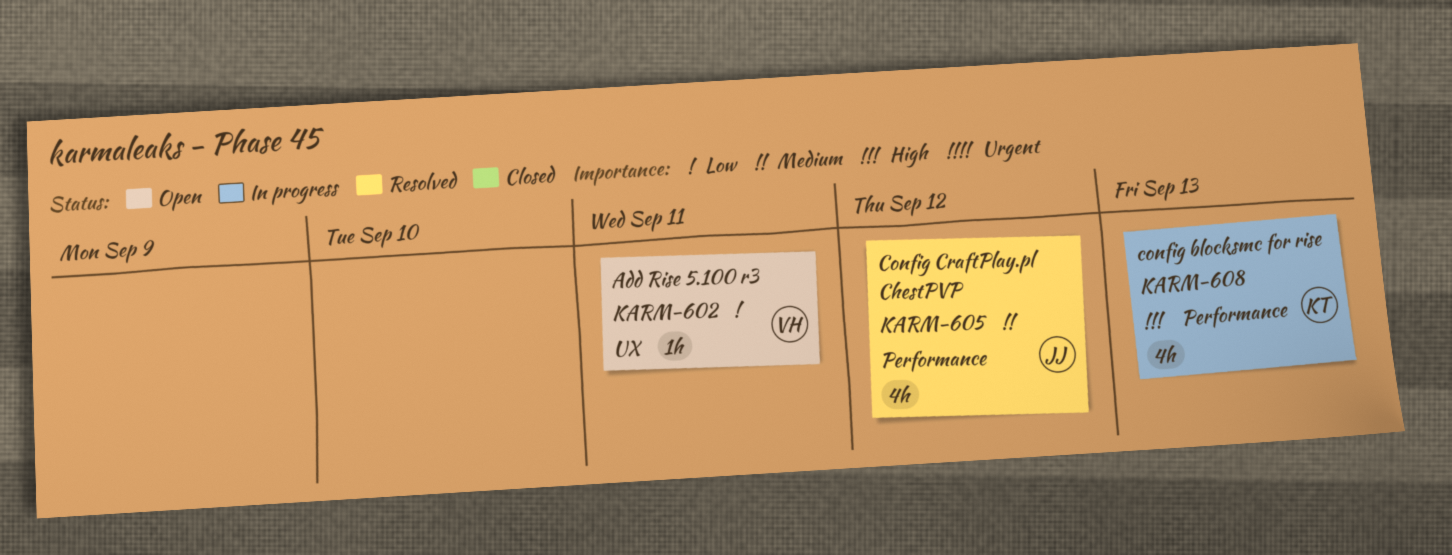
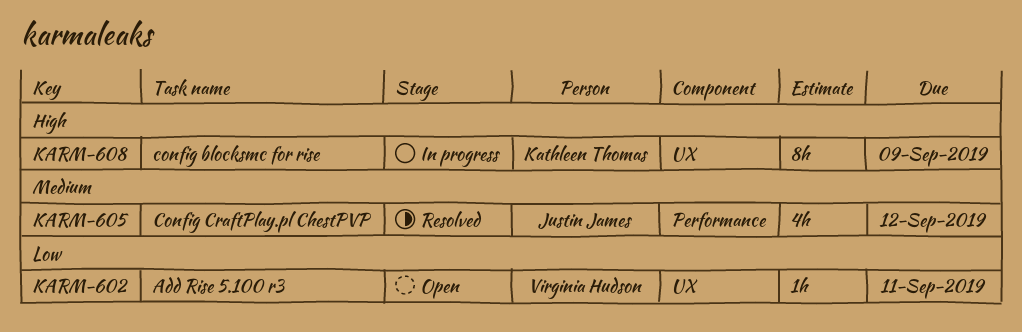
KARM-608, label: Performance -> UX
KARM-608, estimate: 4h -> 8h
KARM-608, due: Sep 13 -> Sep 9

